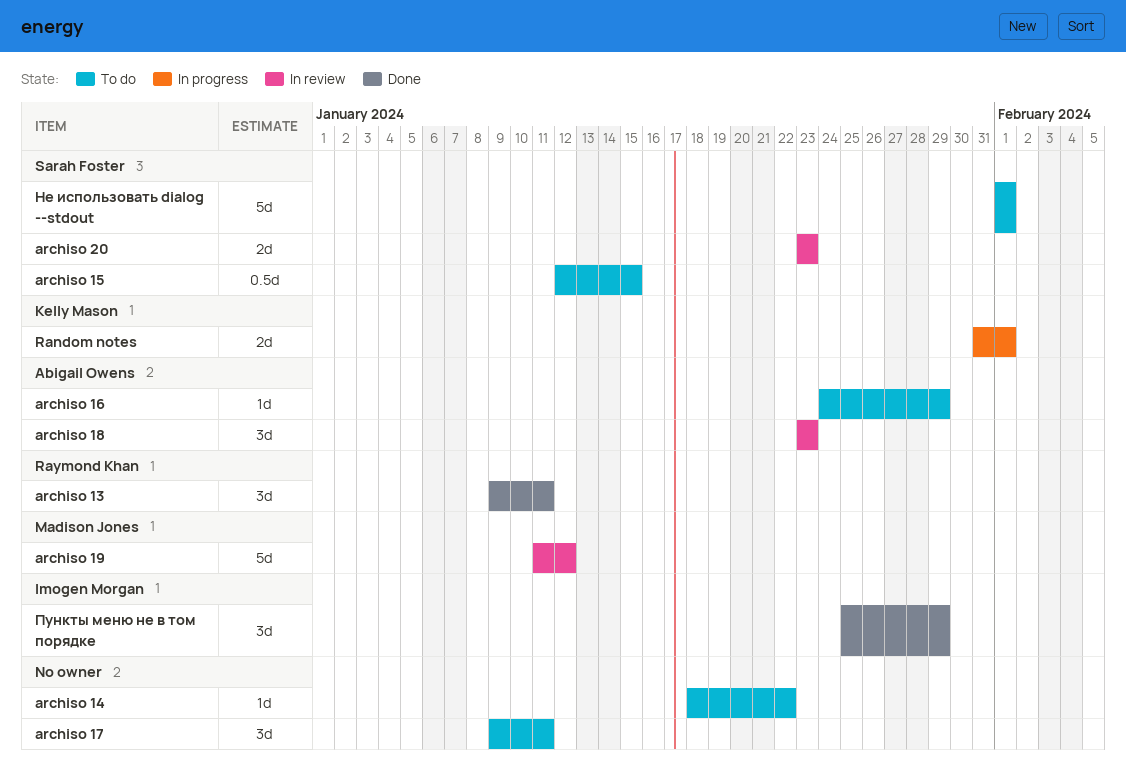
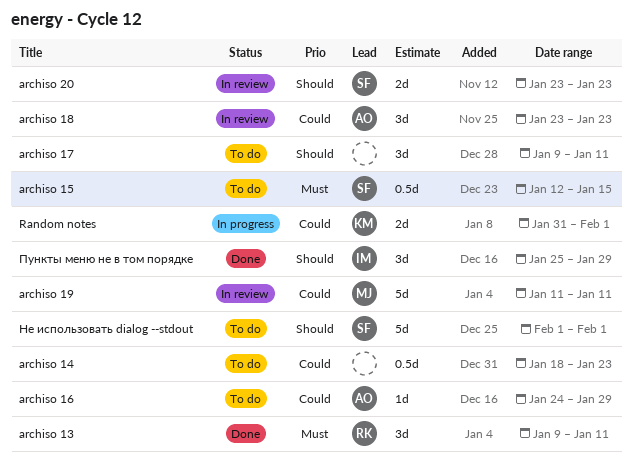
archiso 14, estimate: 1d -> 0.5d
archiso 14, due: Jan 22 -> Jan 23
archiso 19, due: Jan 12 -> Jan 11

